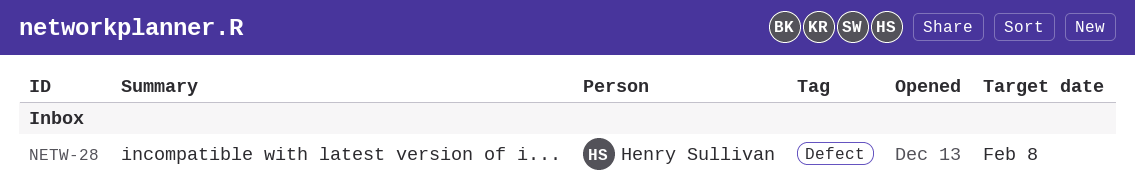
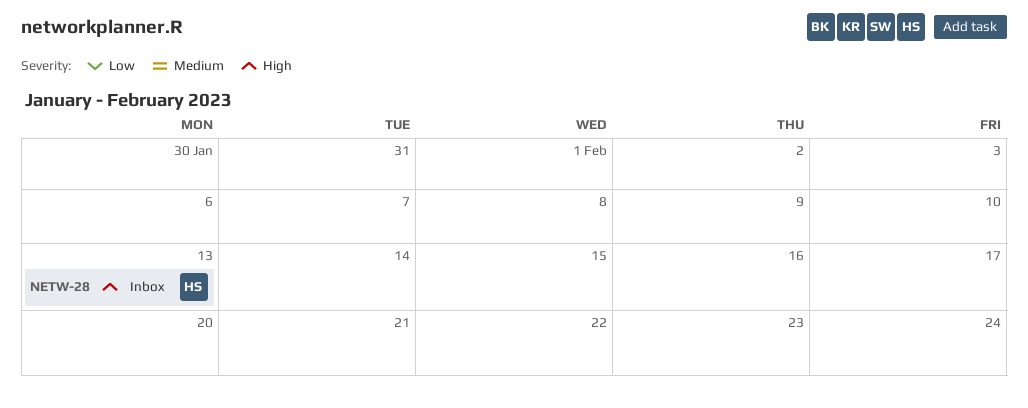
NETW-28, due: Feb 8 -> Feb 13

